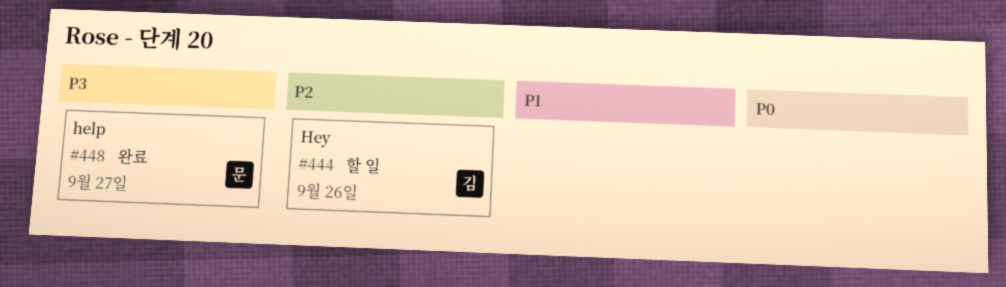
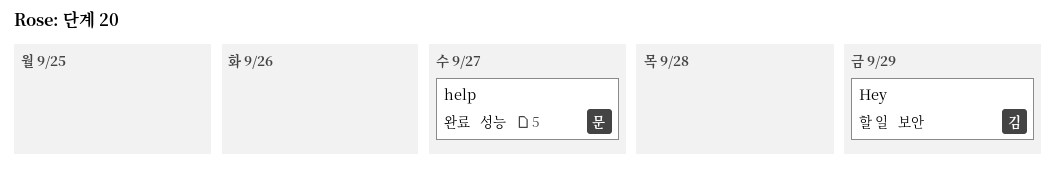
Hey, due: Sep 26 -> Sep 29

